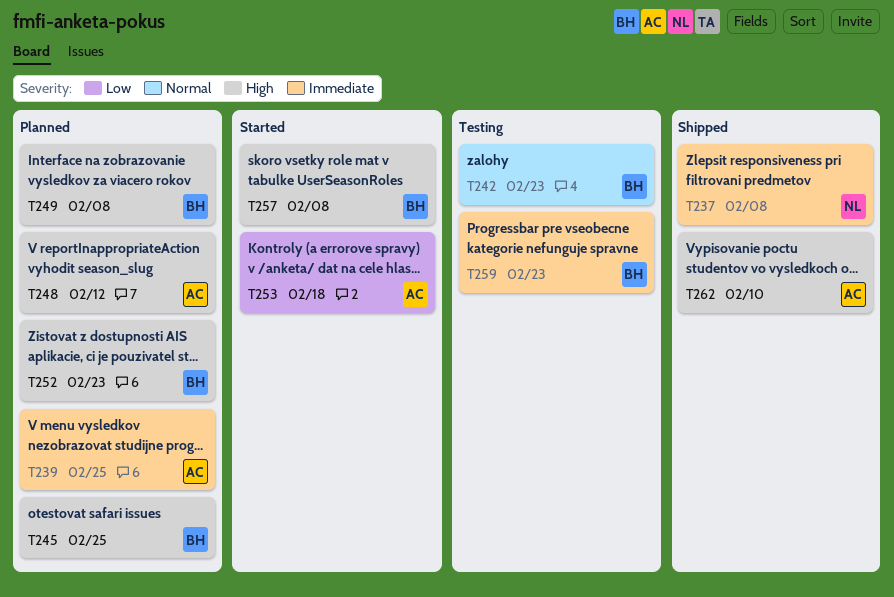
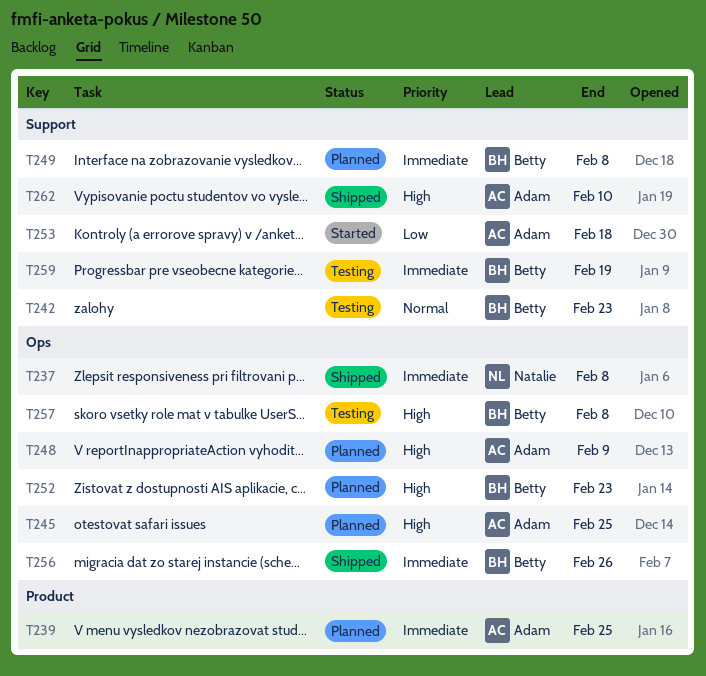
T245, owner: Betty -> Adam
T248, due: Feb 12 -> Feb 9
T249, priority: High -> Immediate
T256: none -> present
T257, status: Started -> Testing
T259, due: Feb 23 -> Feb 19

